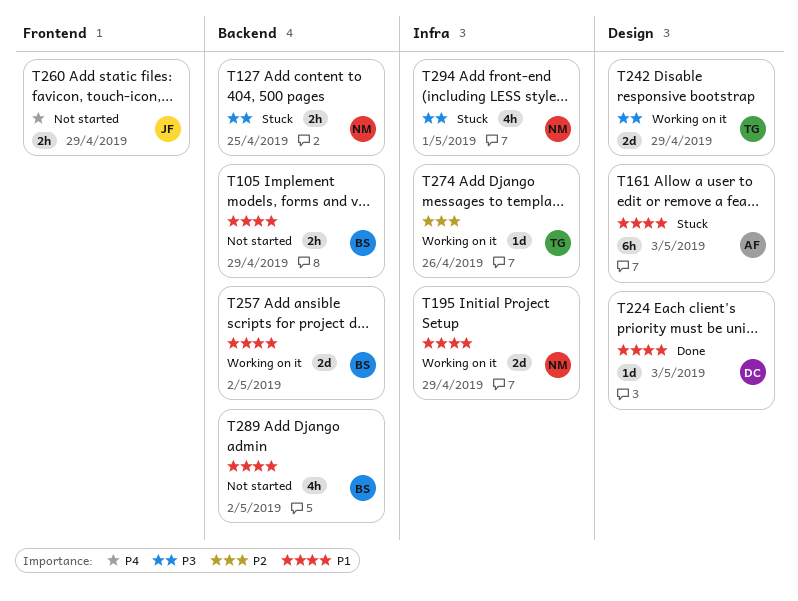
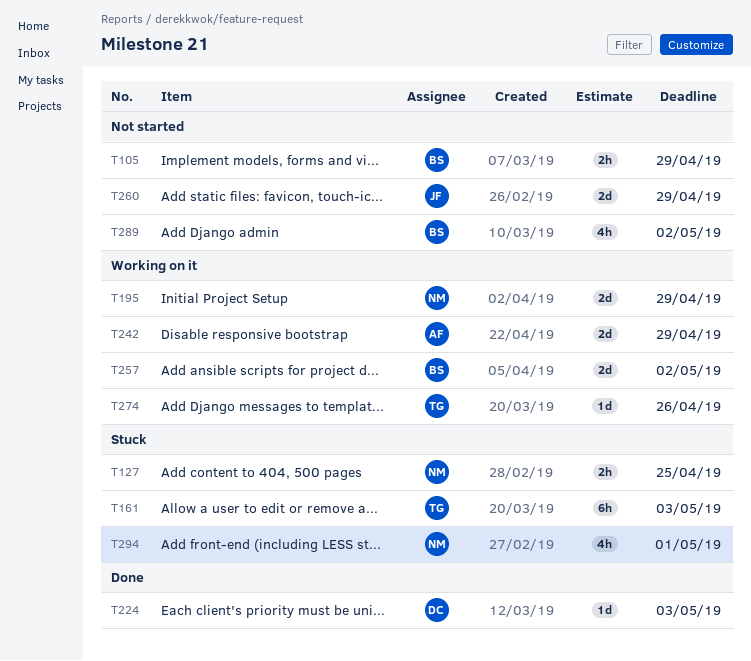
T161, owner: AF -> TG
T242, owner: TG -> AF
T260, estimate: 2h -> 2d

